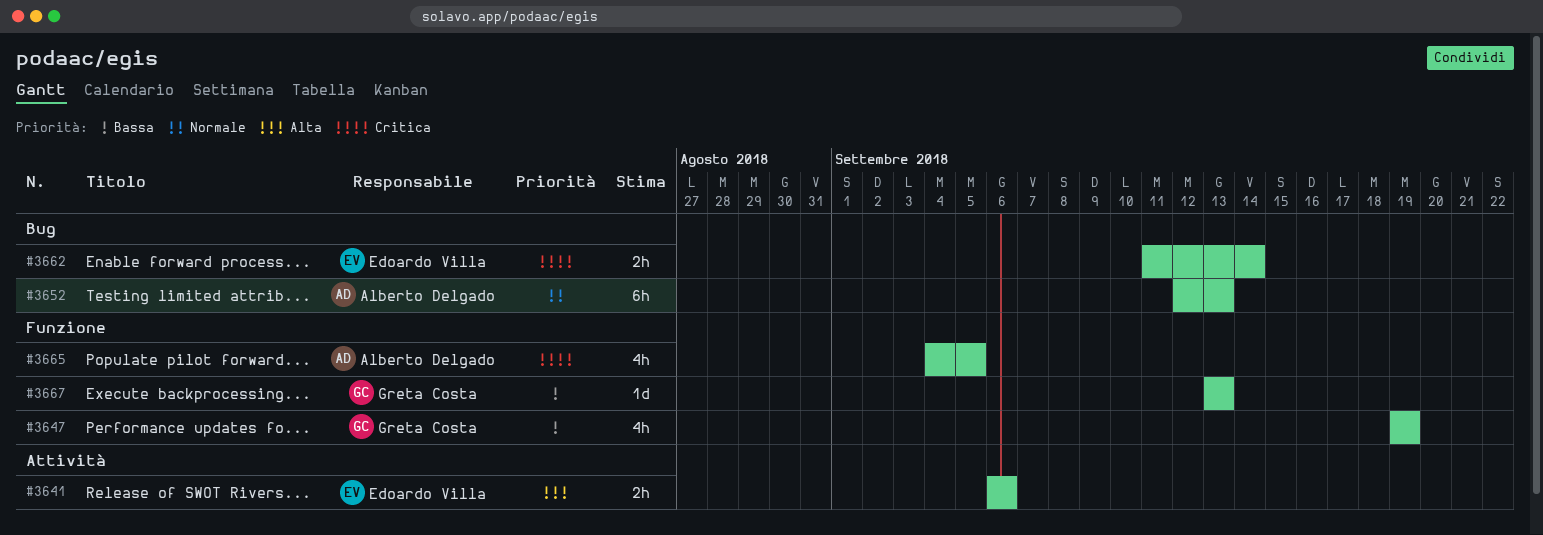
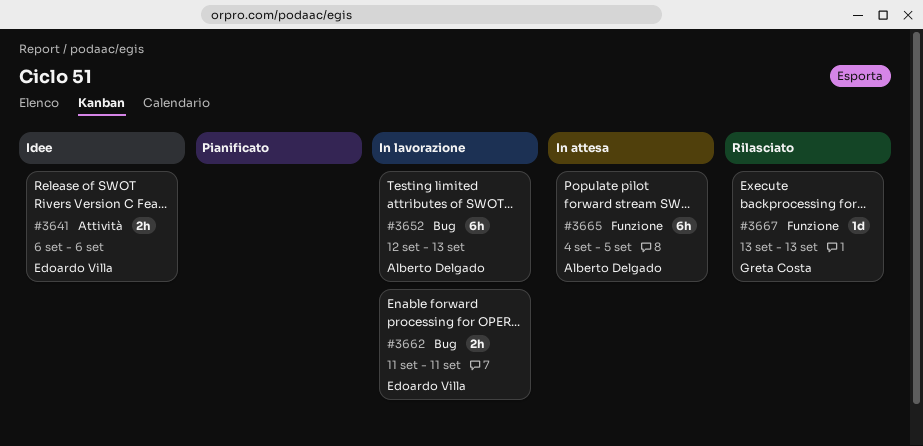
#3647: present -> none
#3662, due: Sep 14 -> Sep 11
#3665, estimate: 4h -> 6h

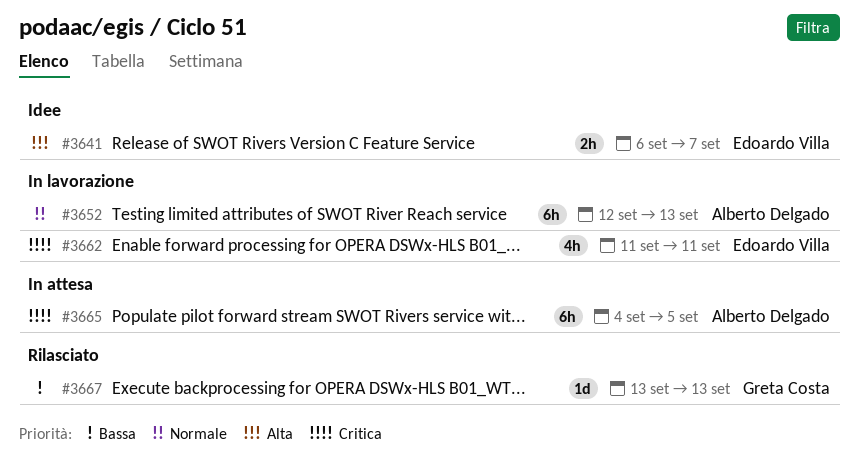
#3641, due: Sep 6 -> Sep 7
#3662, estimate: 2h -> 4h

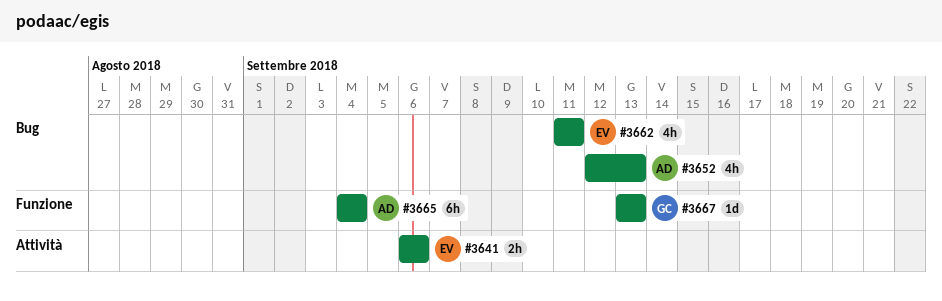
#3641, due: Sep 7 -> Sep 6
#3652, estimate: 6h -> 4h
#3665, due: Sep 5 -> Sep 4

